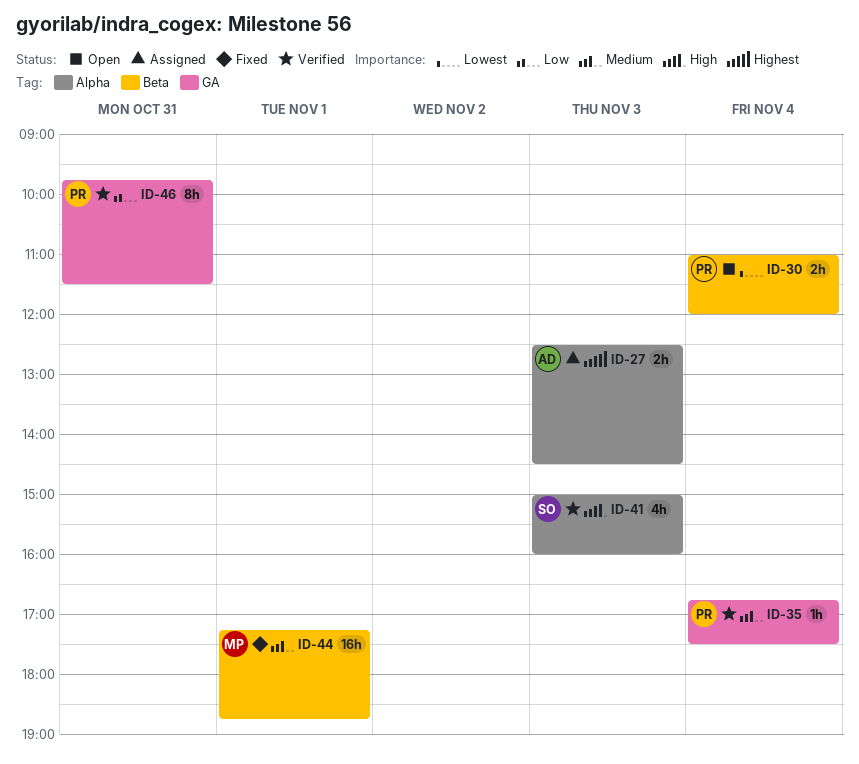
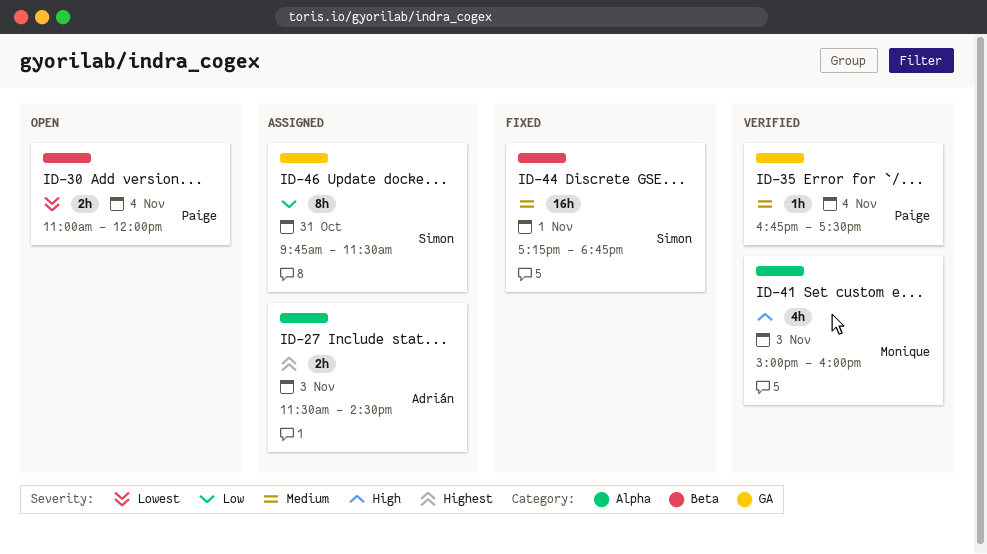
ID-27, begins: 12:30 -> 11:30
ID-41, owner: Simon -> Monique
ID-44, owner: Monique -> Simon
ID-46, status: Verified -> Assigned
ID-46, owner: Paige -> Simon

